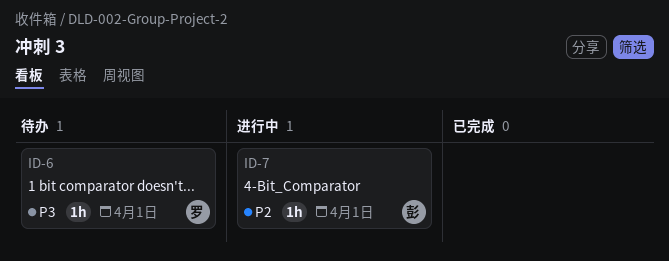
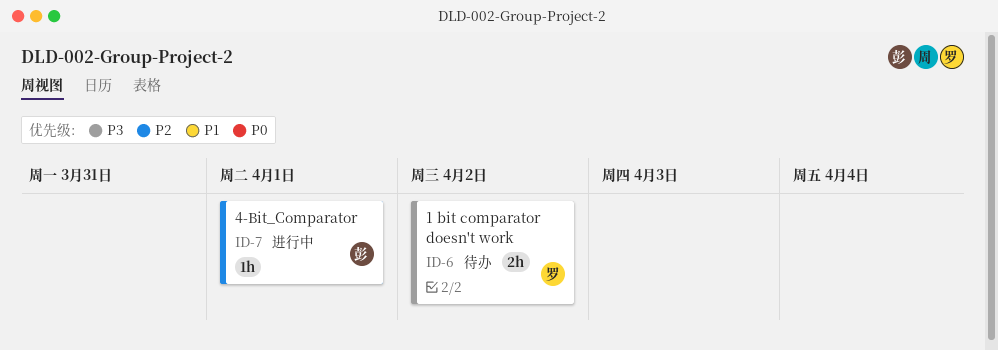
ID-6, estimate: 1h -> 2h
ID-6, due: Apr 1 -> Apr 2

